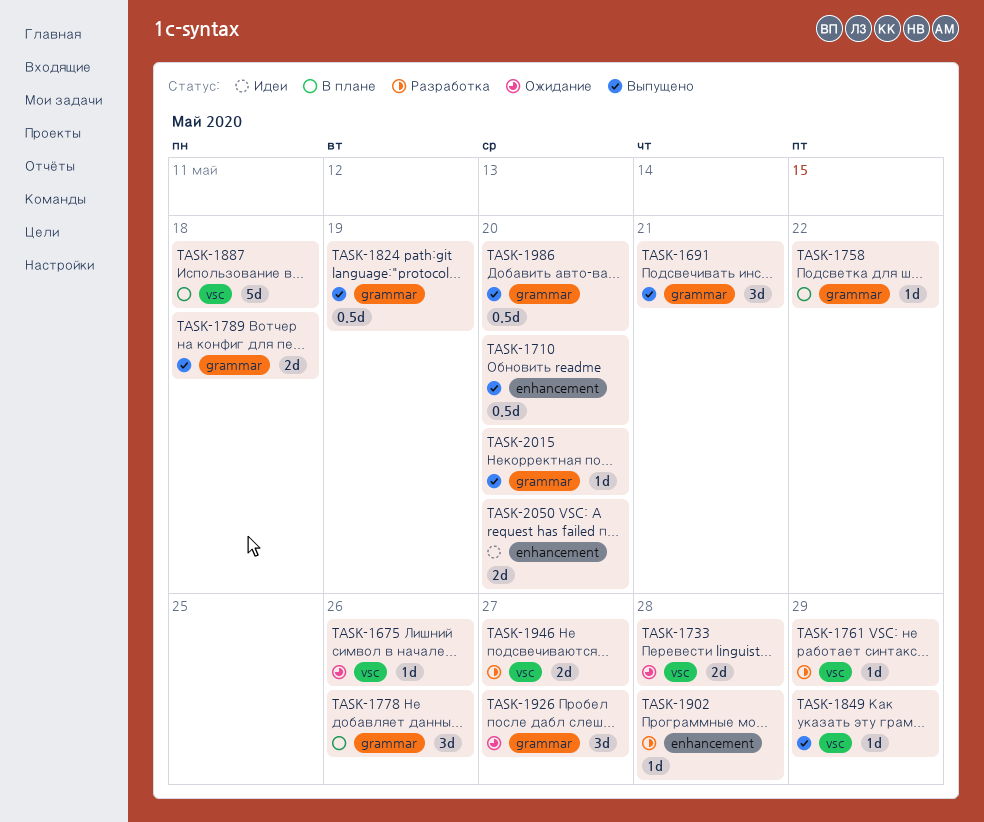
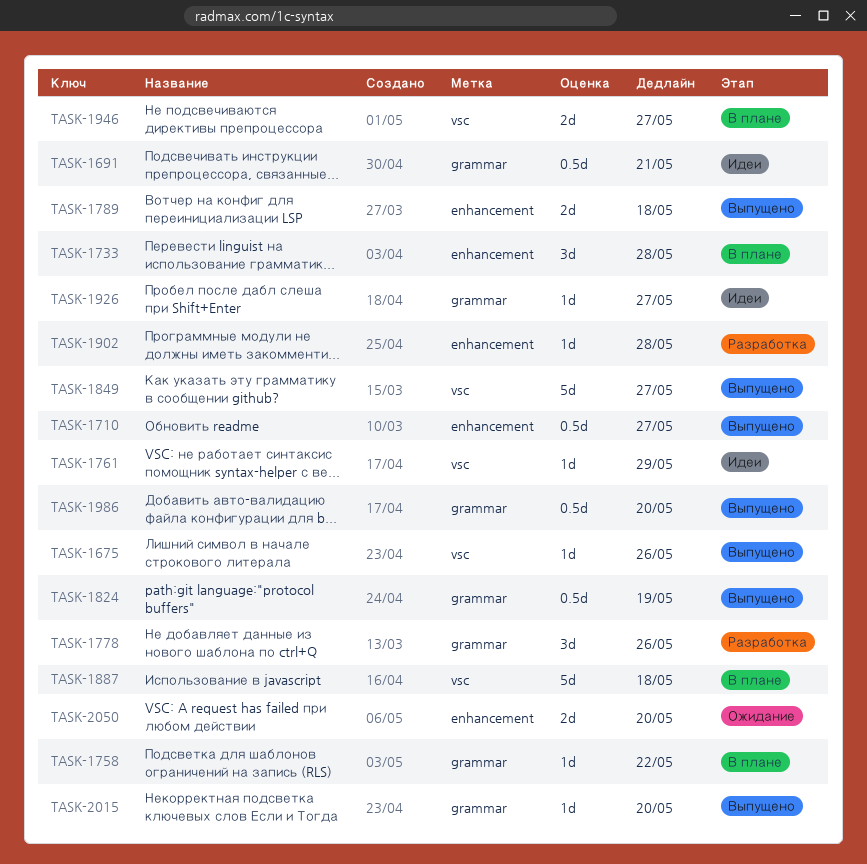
TASK-1675, status: Ожидание -> Выпущено
TASK-1691, status: Выпущено -> Идеи
TASK-1691, estimate: 3d -> 0.5d
TASK-1710, due: May 20 -> May 27
TASK-1733, status: Ожидание -> В плане
TASK-1733, label: vsc -> enhancement
TASK-1733, estimate: 2d -> 3d
TASK-1761, status: Разработка -> Идеи
TASK-1778, status: В плане -> Разработка
TASK-1789, label: grammar -> enhancement
TASK-1849, estimate: 1d -> 5d
TASK-1849, due: May 29 -> May 27
TASK-1926, status: Ожидание -> Идеи
TASK-1926, estimate: 3d -> 1d
TASK-1946, status: Разработка -> В плане
TASK-2050, status: Идеи -> Ожидание

